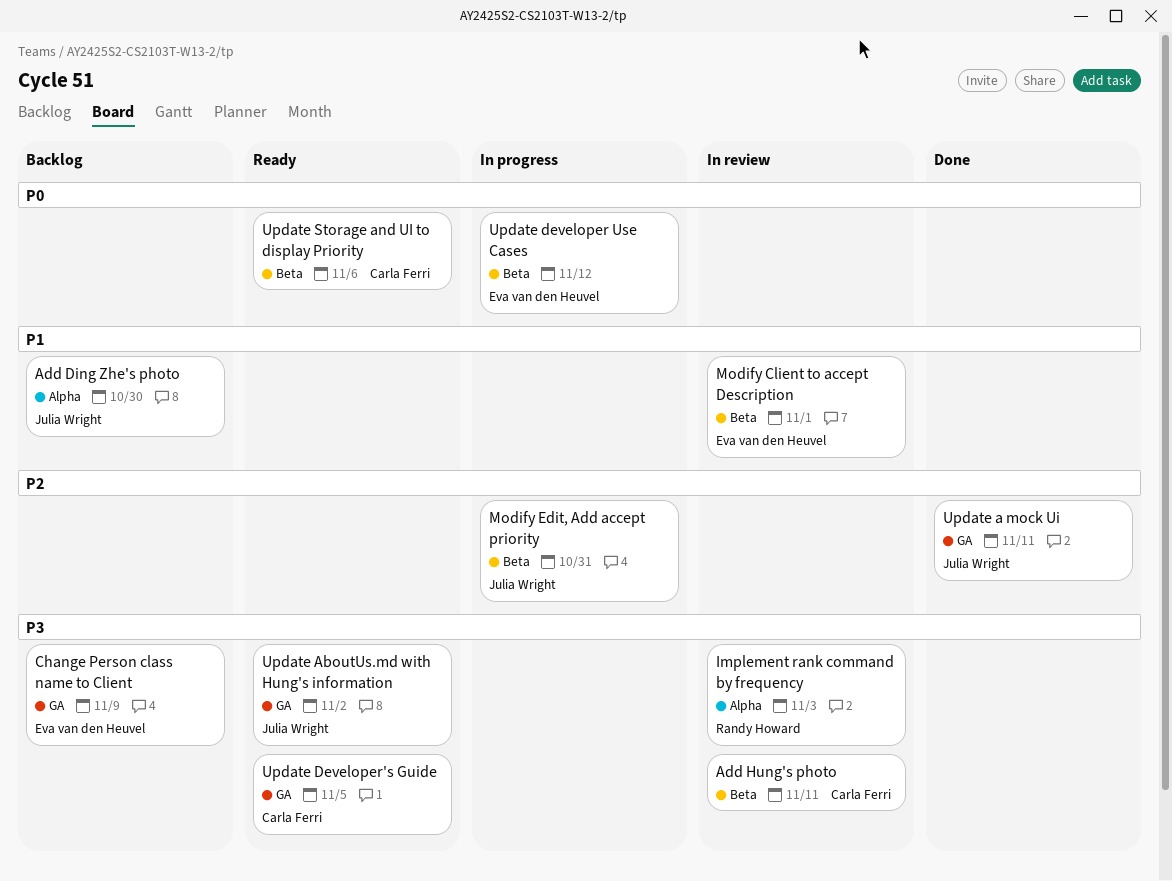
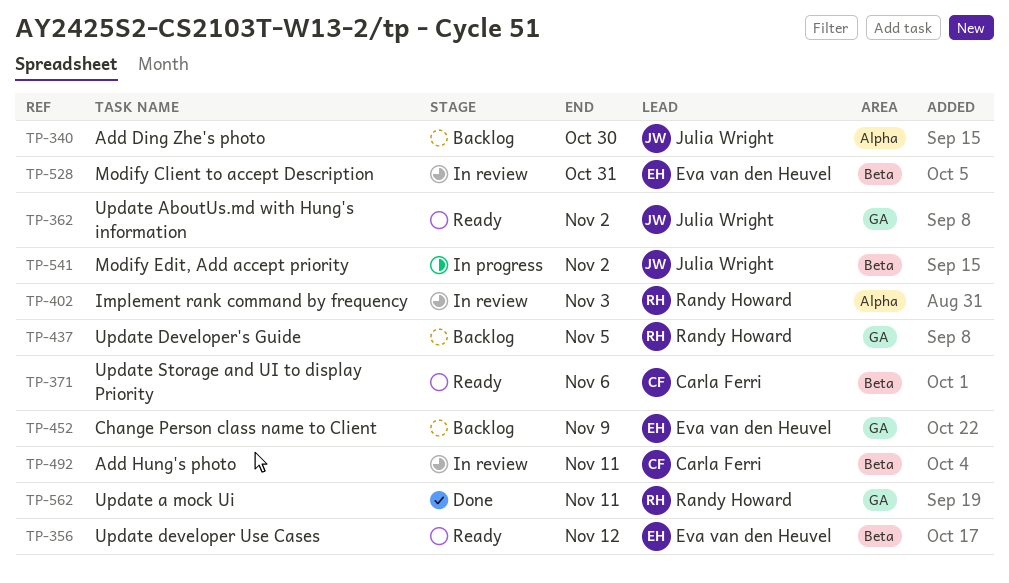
Modify Client to accept Description, due: Nov 1 -> Oct 31
Modify Edit, Add accept priority, due: Oct 31 -> Nov 2
Update a mock Ui, owner: Julia Wright -> Randy Howard
Update developer Use Cases, status: In progress -> Ready
Update Developer's Guide, status: Ready -> Backlog
Update Developer's Guide, owner: Carla Ferri -> Randy Howard

